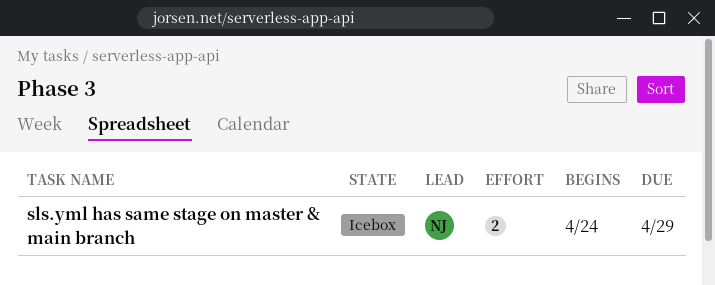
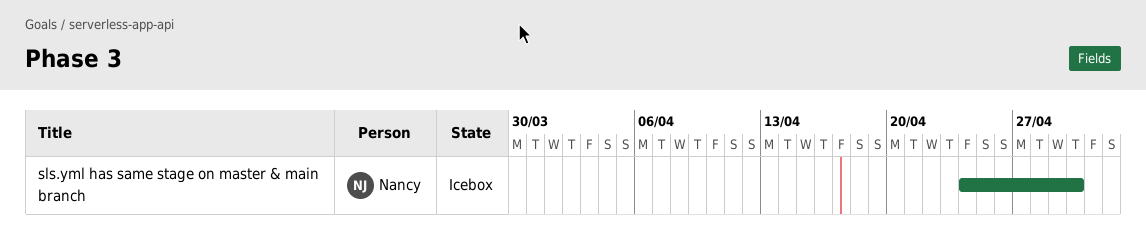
sls.yml has same stage on master & main branch, due: Apr 29 -> Apr 30

